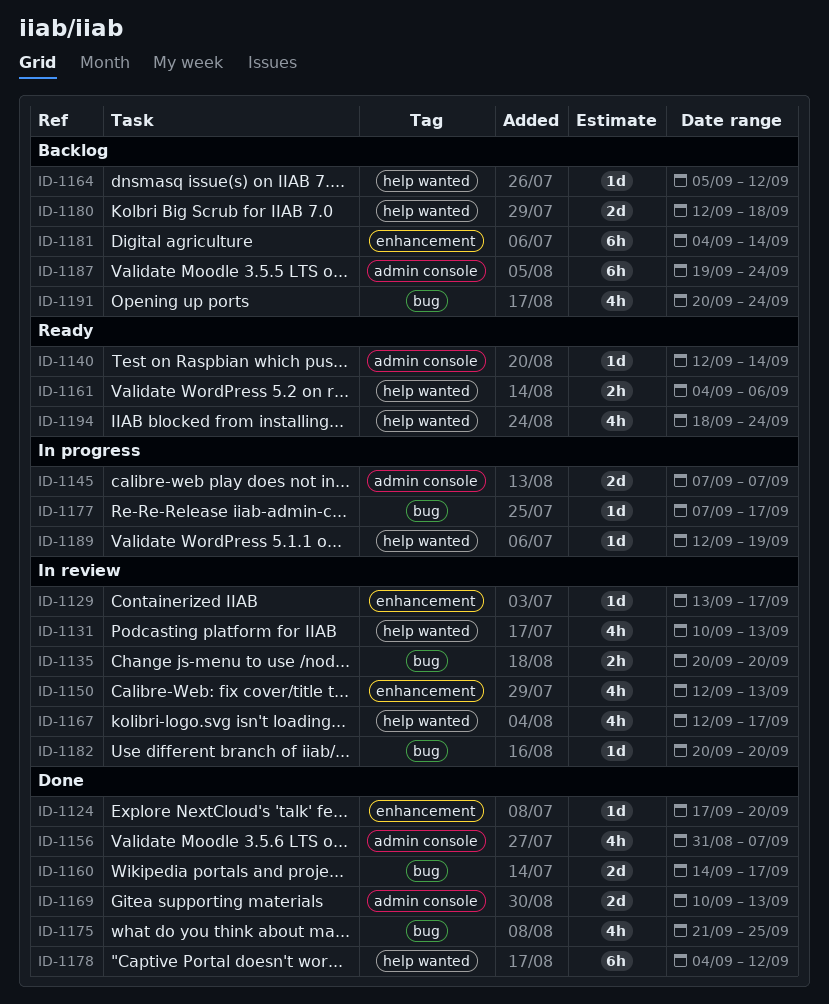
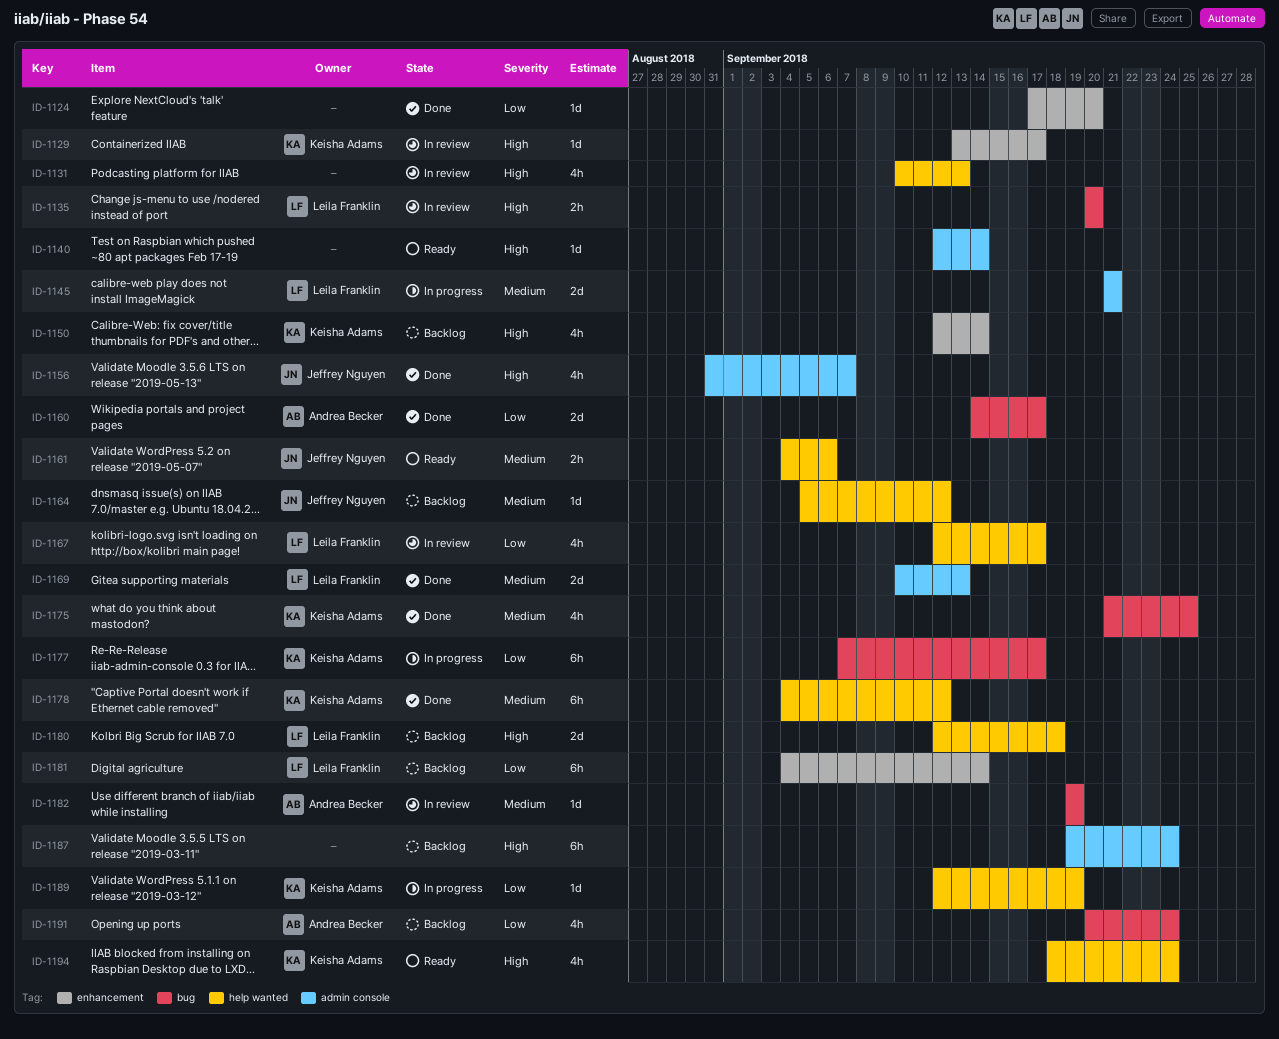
ID-1145, start: Sep 7 -> Sep 21
ID-1145, due: Sep 7 -> Sep 21
ID-1150, status: In review -> Backlog
ID-1150, due: Sep 13 -> Sep 14
ID-1177, estimate: 1d -> 6h
ID-1182, start: Sep 20 -> Sep 19
ID-1182, due: Sep 20 -> Sep 19

